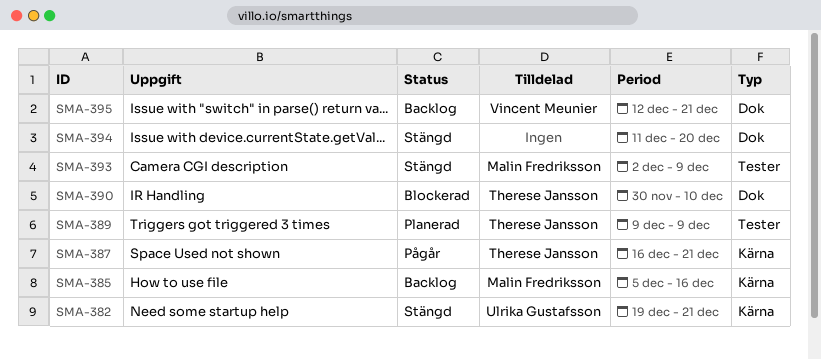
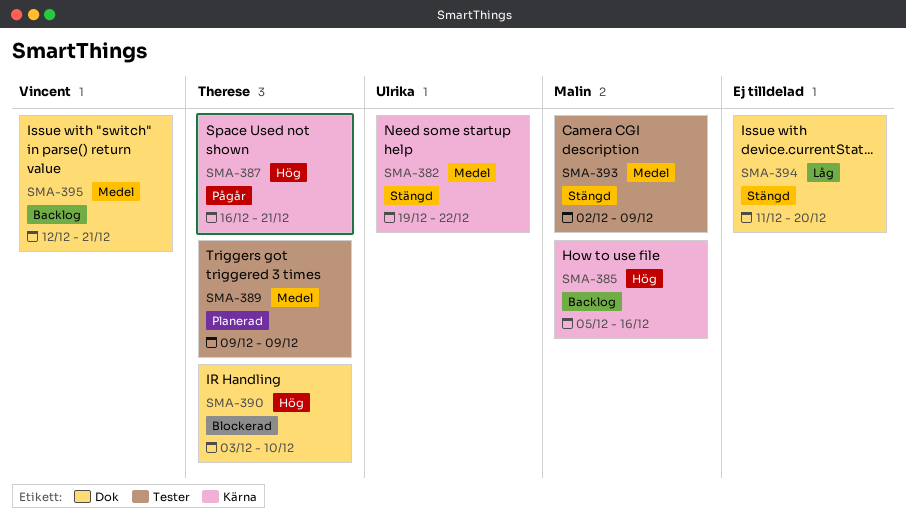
SMA-382, due: Dec 21 -> Dec 22
SMA-390, start: Nov 30 -> Dec 3

